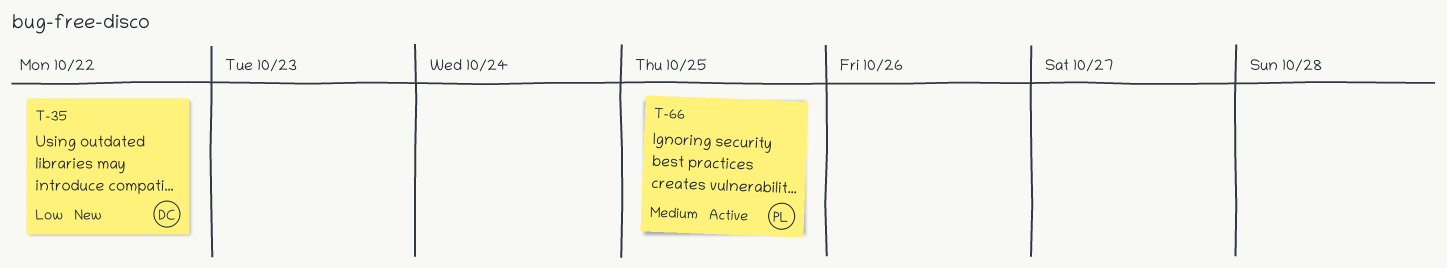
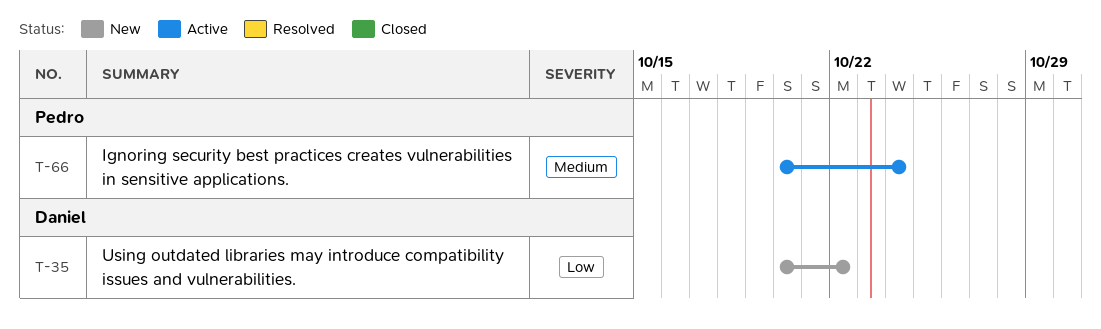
T-66, due: Oct 25 -> Oct 24

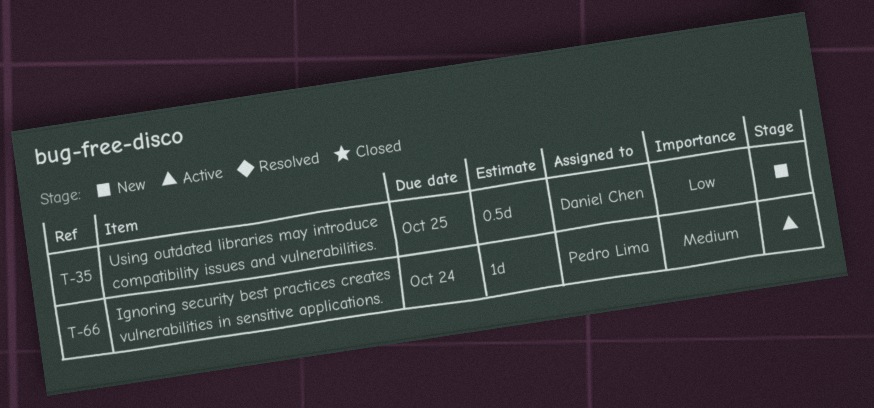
T-35, due: Oct 22 -> Oct 25

